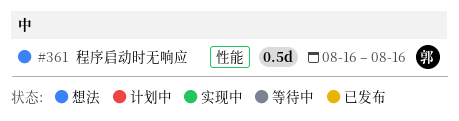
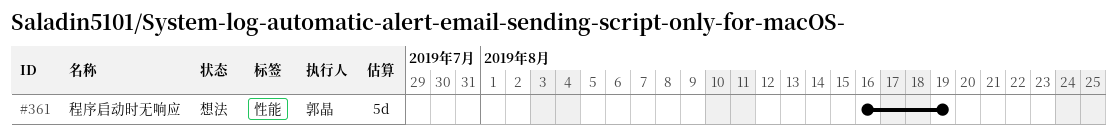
#361, estimate: 0.5d -> 5d
#361, due: Aug 16 -> Aug 19

